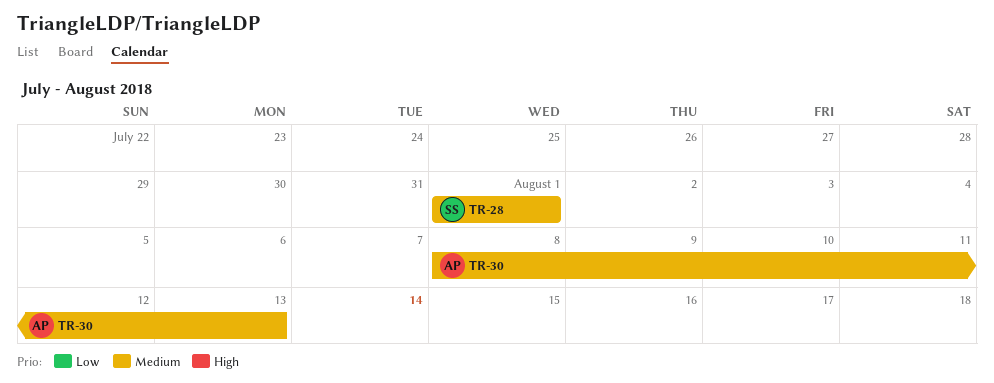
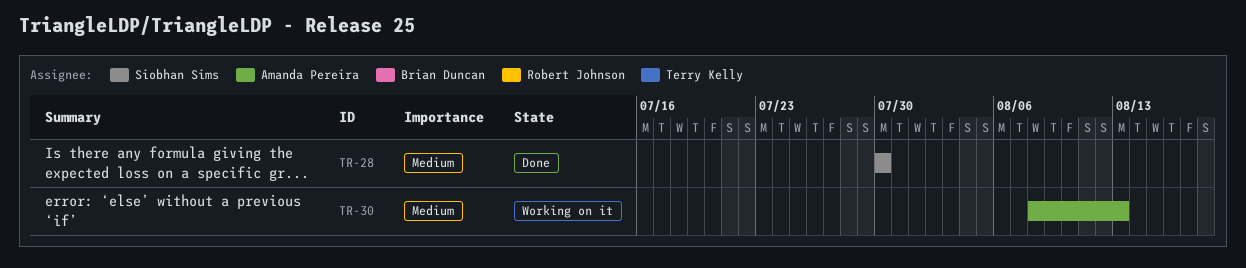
TR-28, start: Aug 1 -> Jul 30
TR-28, due: Aug 1 -> Jul 30

